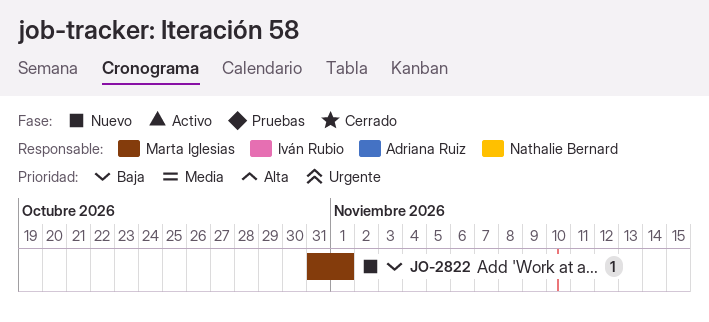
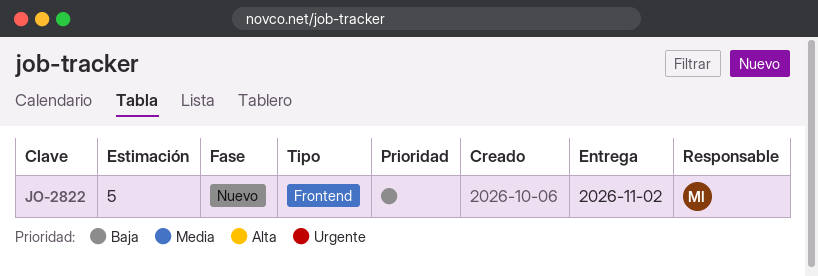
JO-2822, estimate: 1 -> 5
JO-2822, due: Nov 1 -> Nov 2

